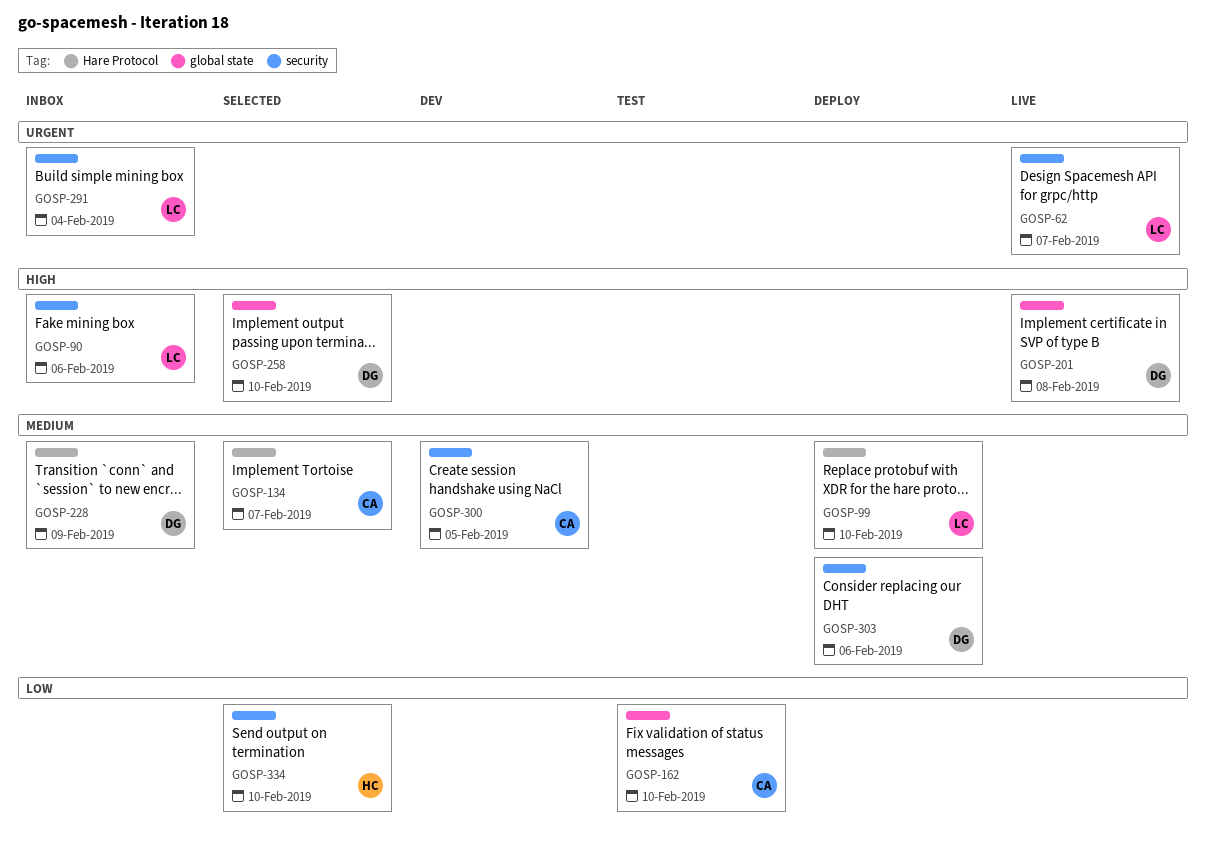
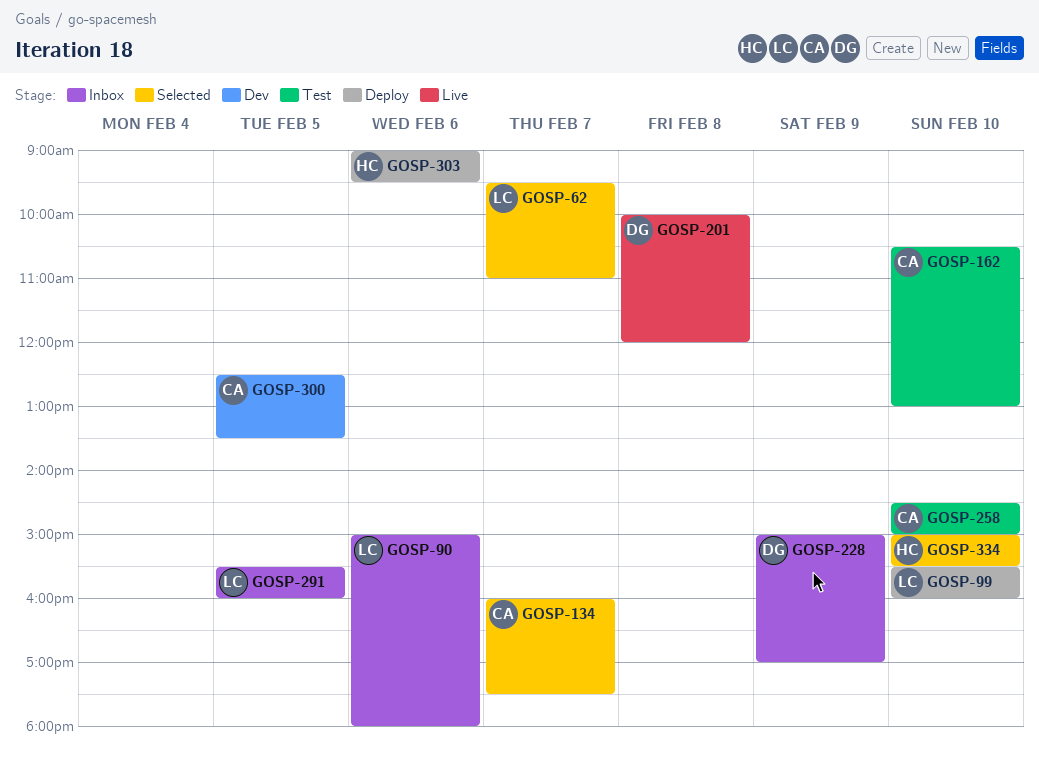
GOSP-62, status: Live -> Selected
GOSP-258, status: Selected -> Test
GOSP-258, owner: DG -> CA
GOSP-291, day: Feb 4 -> Feb 5
GOSP-303, owner: DG -> HC

